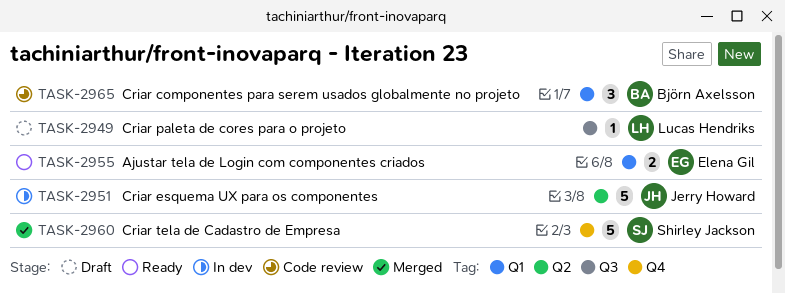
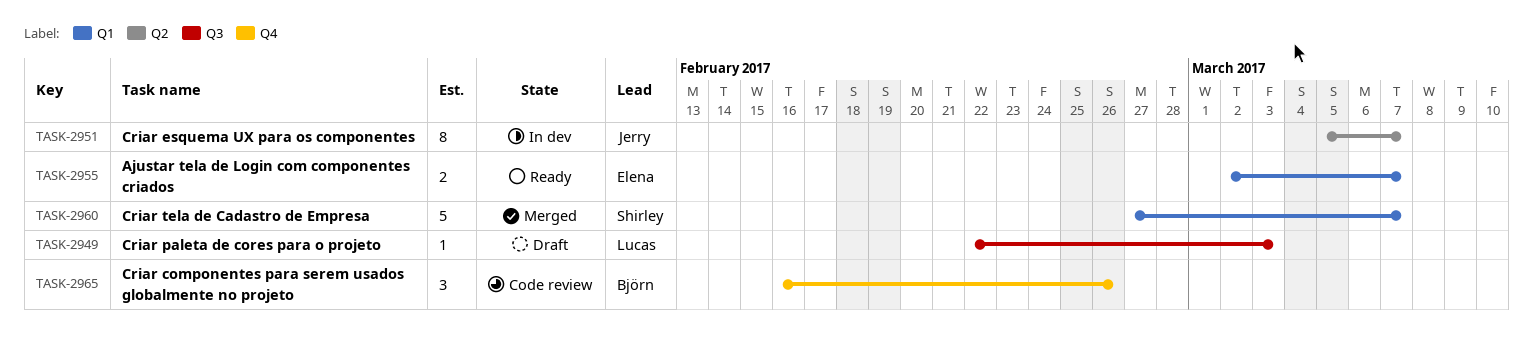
TASK-2951, estimate: 5 -> 8
TASK-2960, label: Q4 -> Q1
TASK-2965, label: Q1 -> Q4

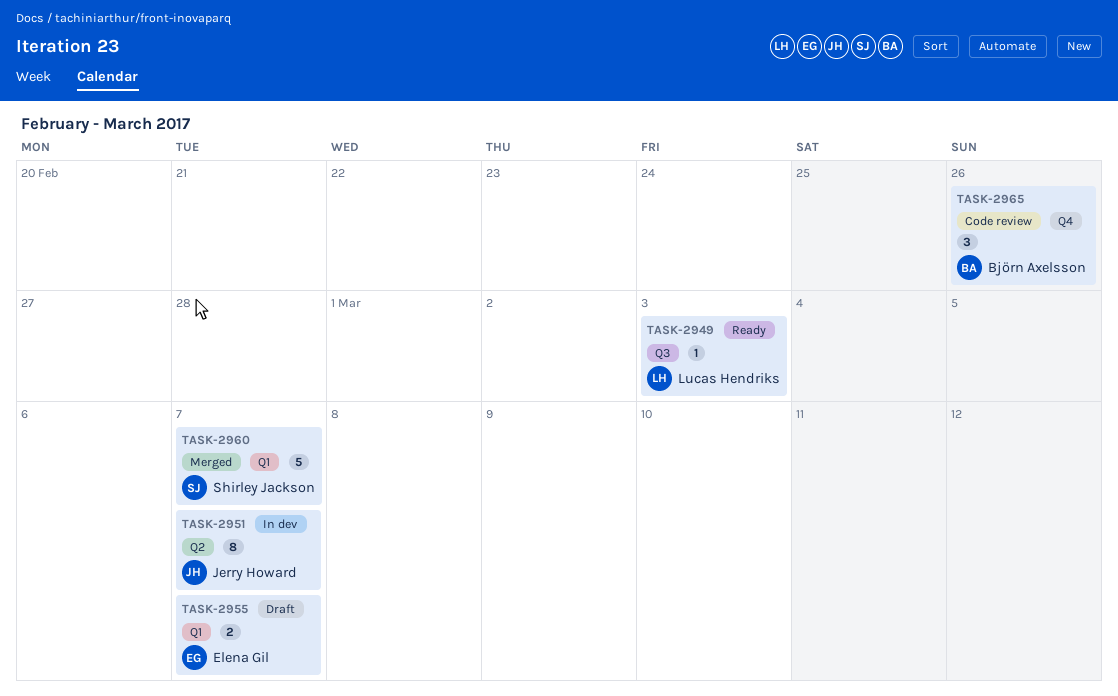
TASK-2949, status: Draft -> Ready
TASK-2955, status: Ready -> Draft

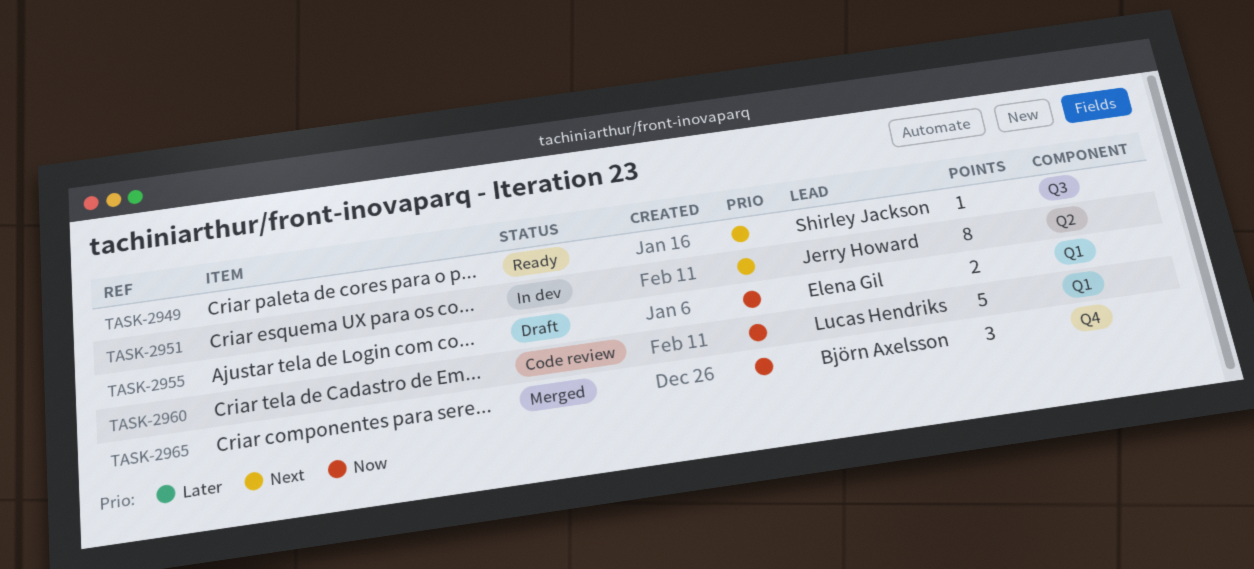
TASK-2949, owner: Lucas Hendriks -> Shirley Jackson
TASK-2960, status: Merged -> Code review
TASK-2960, owner: Shirley Jackson -> Lucas Hendriks
TASK-2965, status: Code review -> Merged

